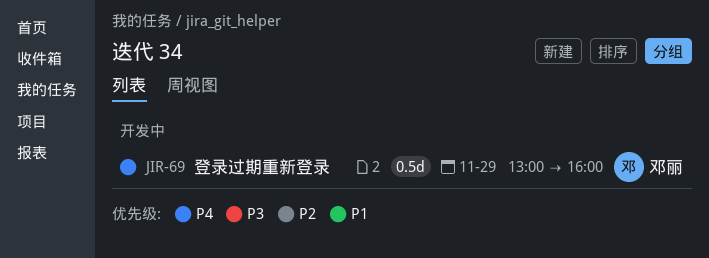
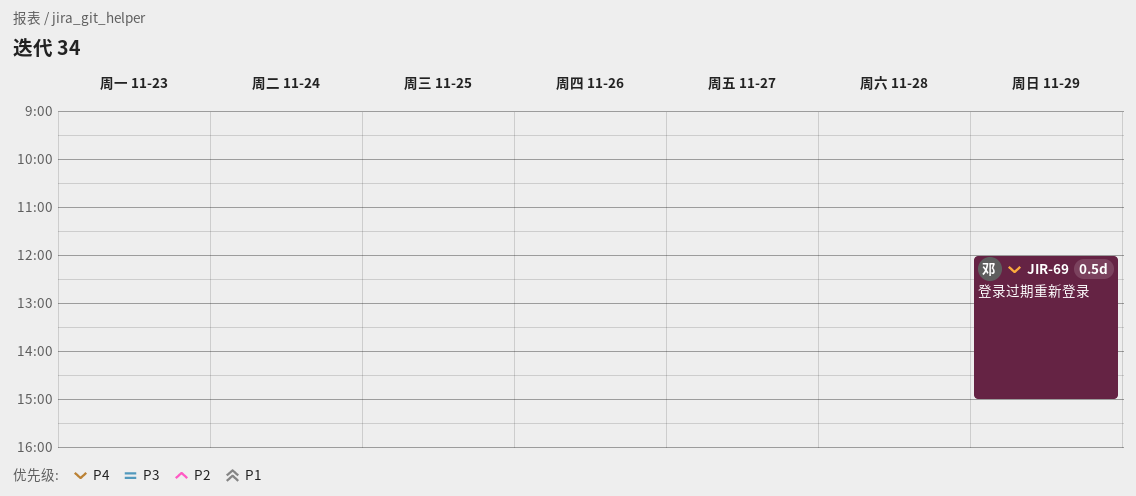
JIR-69, begins: 13:00 -> 12:00
JIR-69, ends: 16:00 -> 15:00

